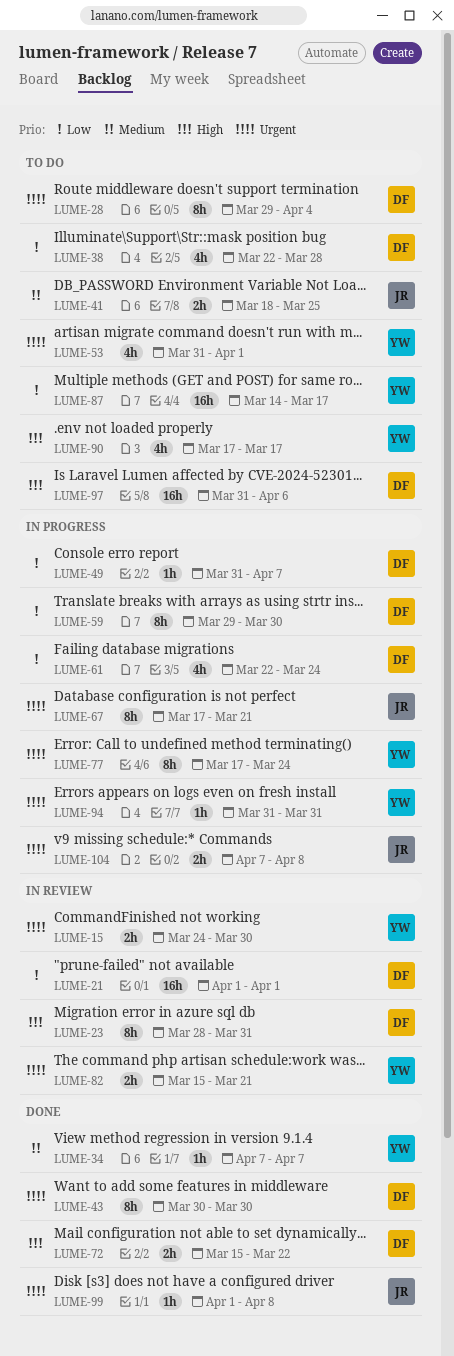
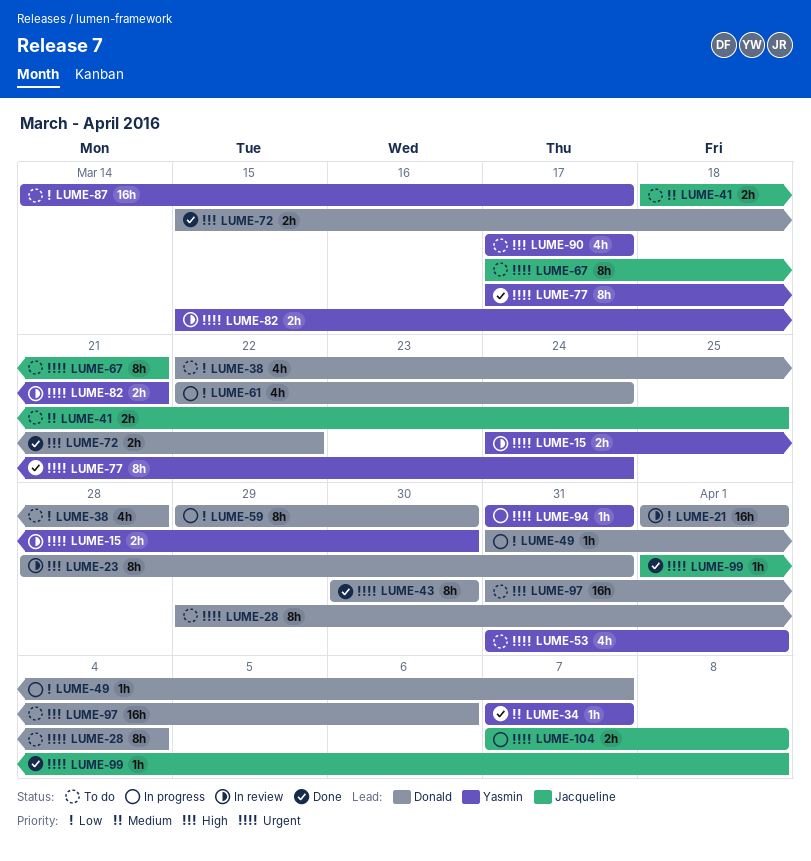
LUME-67, status: In progress -> To do
LUME-77, status: In progress -> Done

